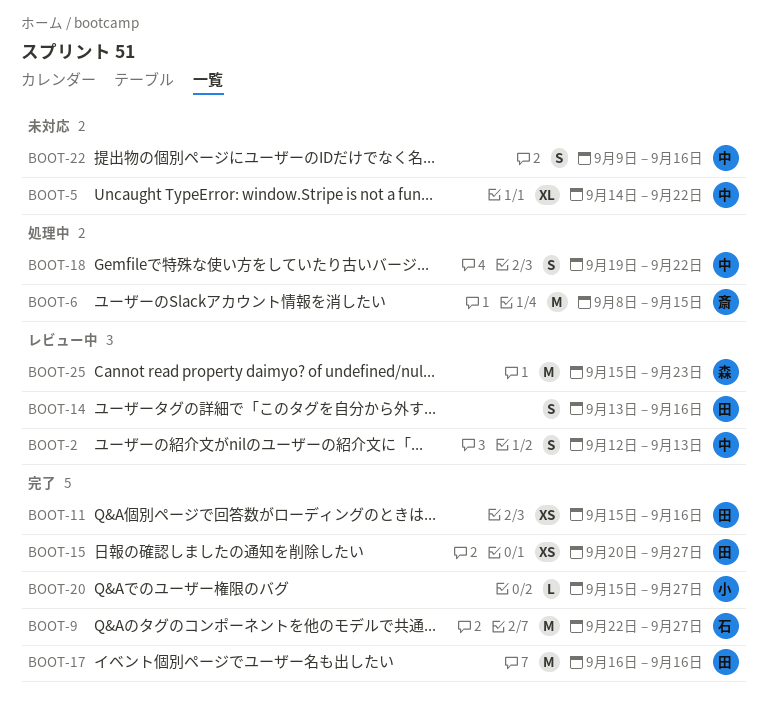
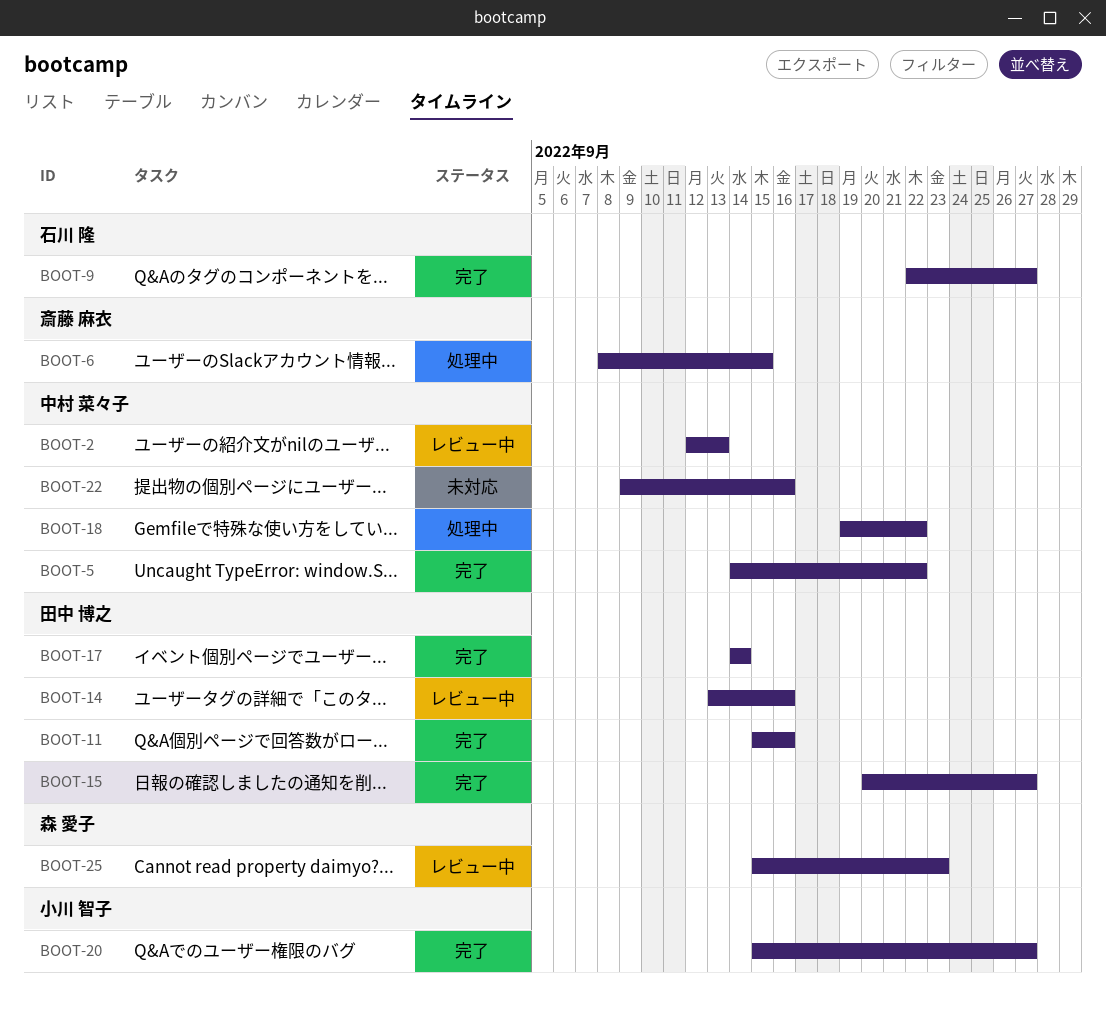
BOOT-5, status: 未対応 -> 完了
BOOT-17, start: Sep 16 -> Sep 14
BOOT-17, due: Sep 16 -> Sep 14

